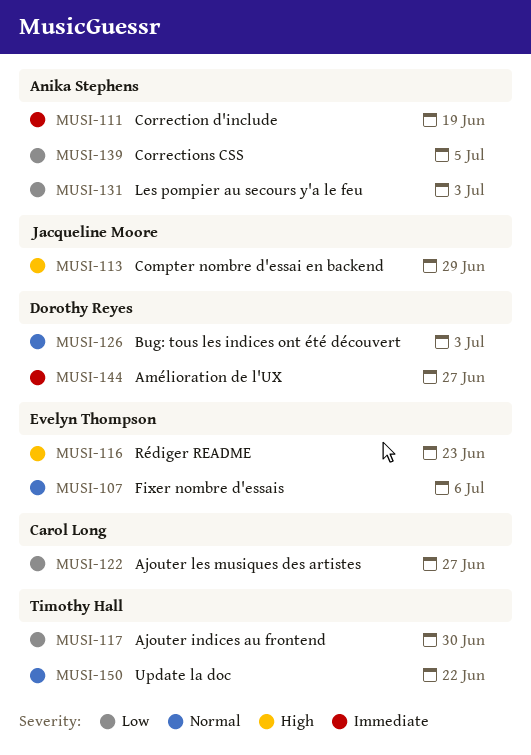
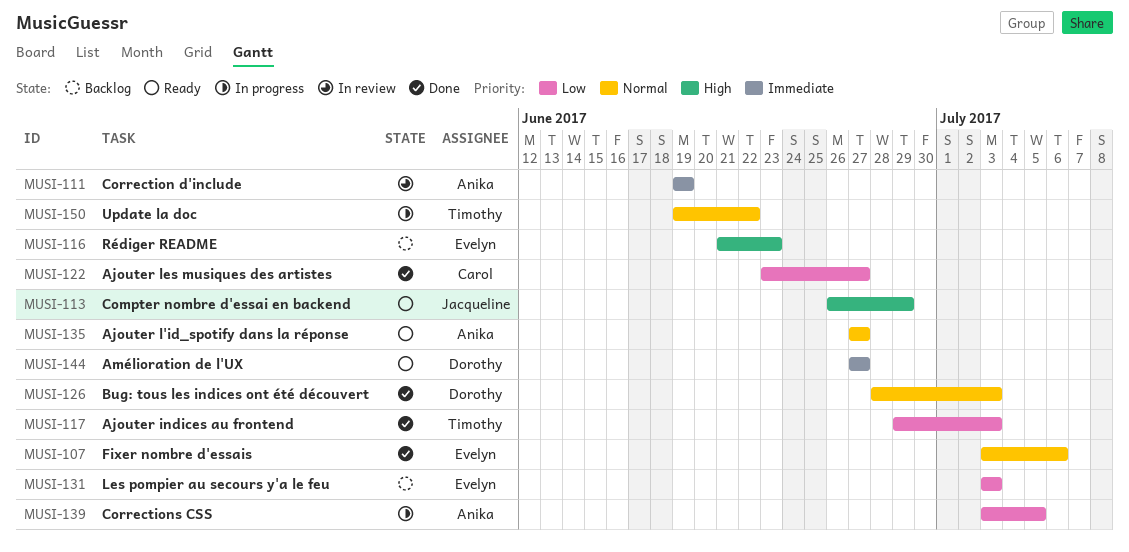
MUSI-117, due: Jun 30 -> Jul 3
MUSI-131, owner: Anika Stephens -> Evelyn Thompson
MUSI-135: none -> present

